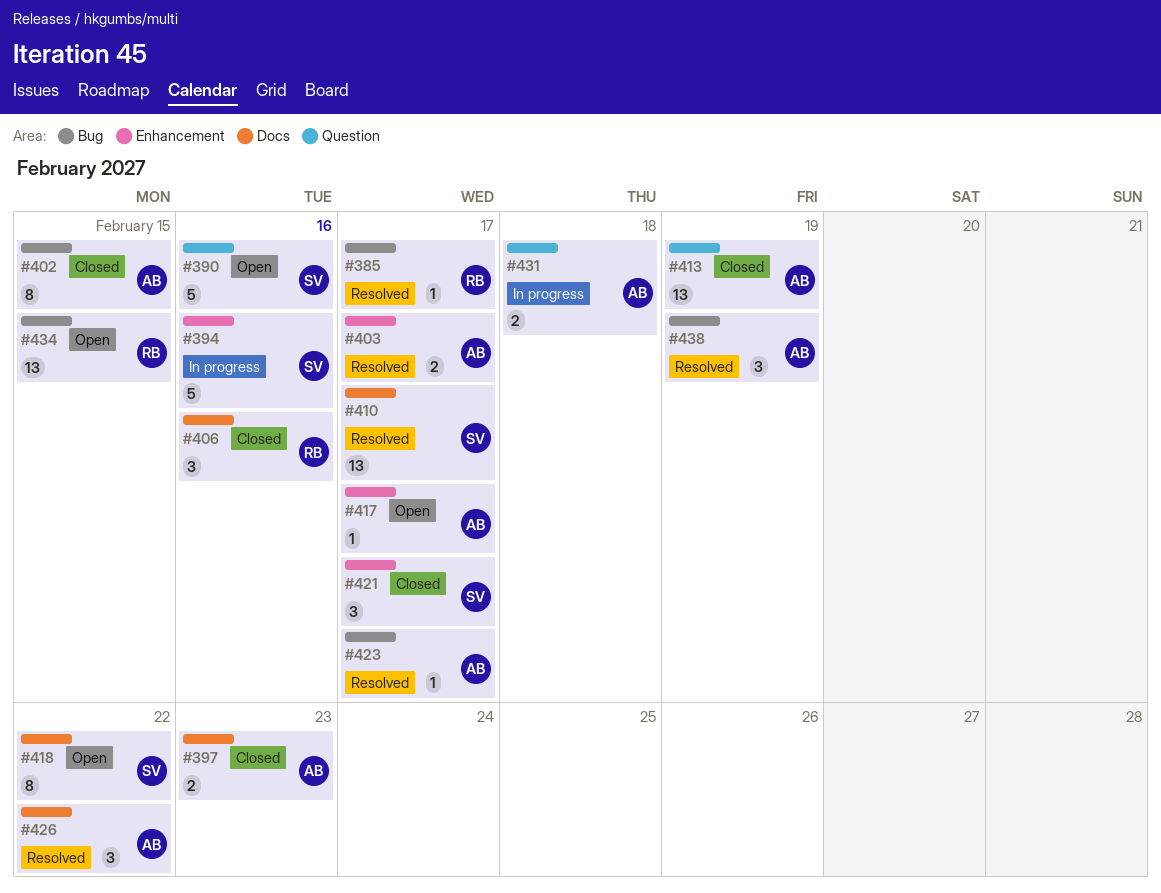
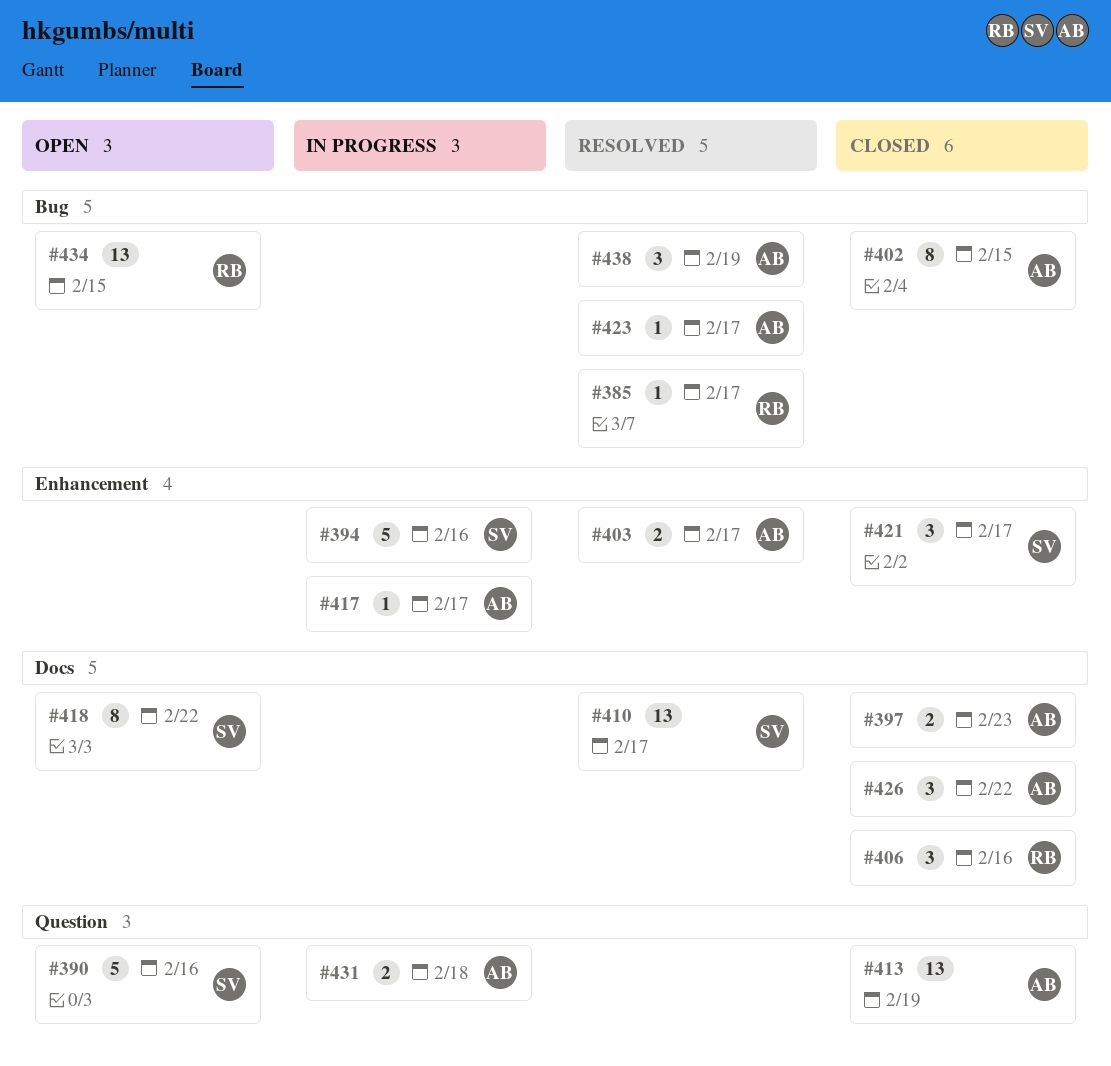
#417, status: Open -> In progress
#426, status: Resolved -> Closed

